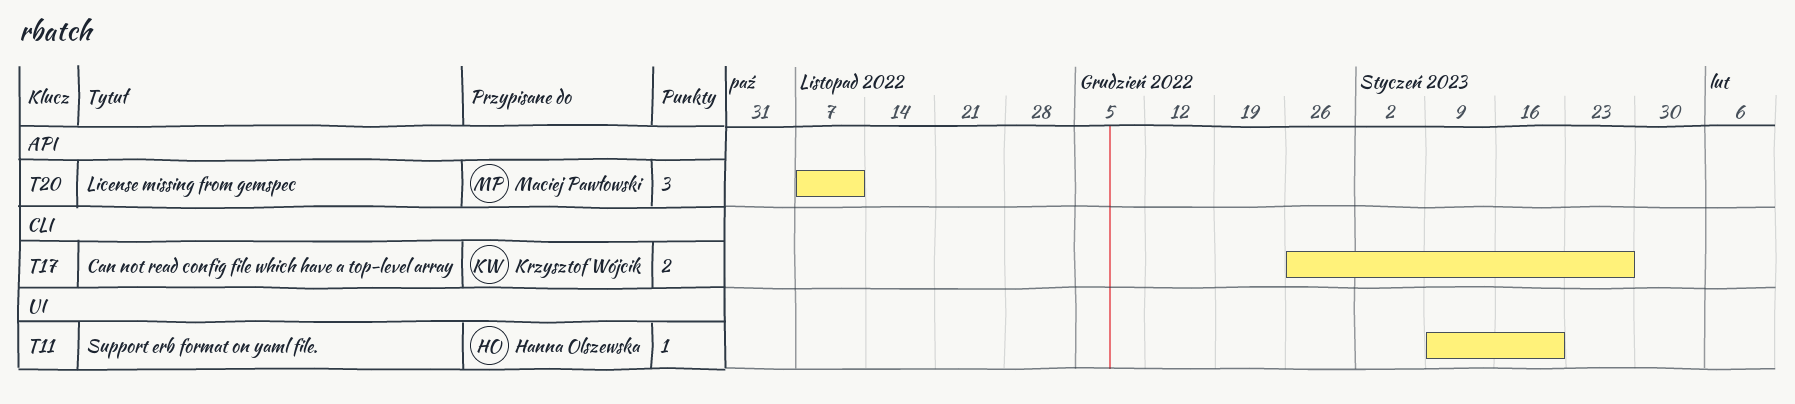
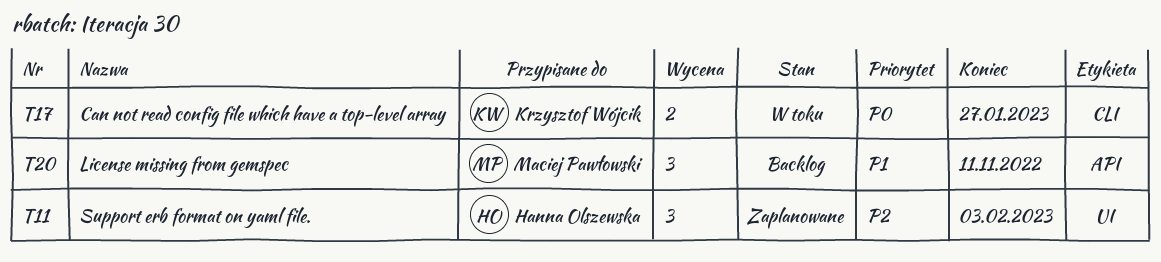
T11, estimate: 1 -> 3
T11, due: Jan 20 -> Feb 3

